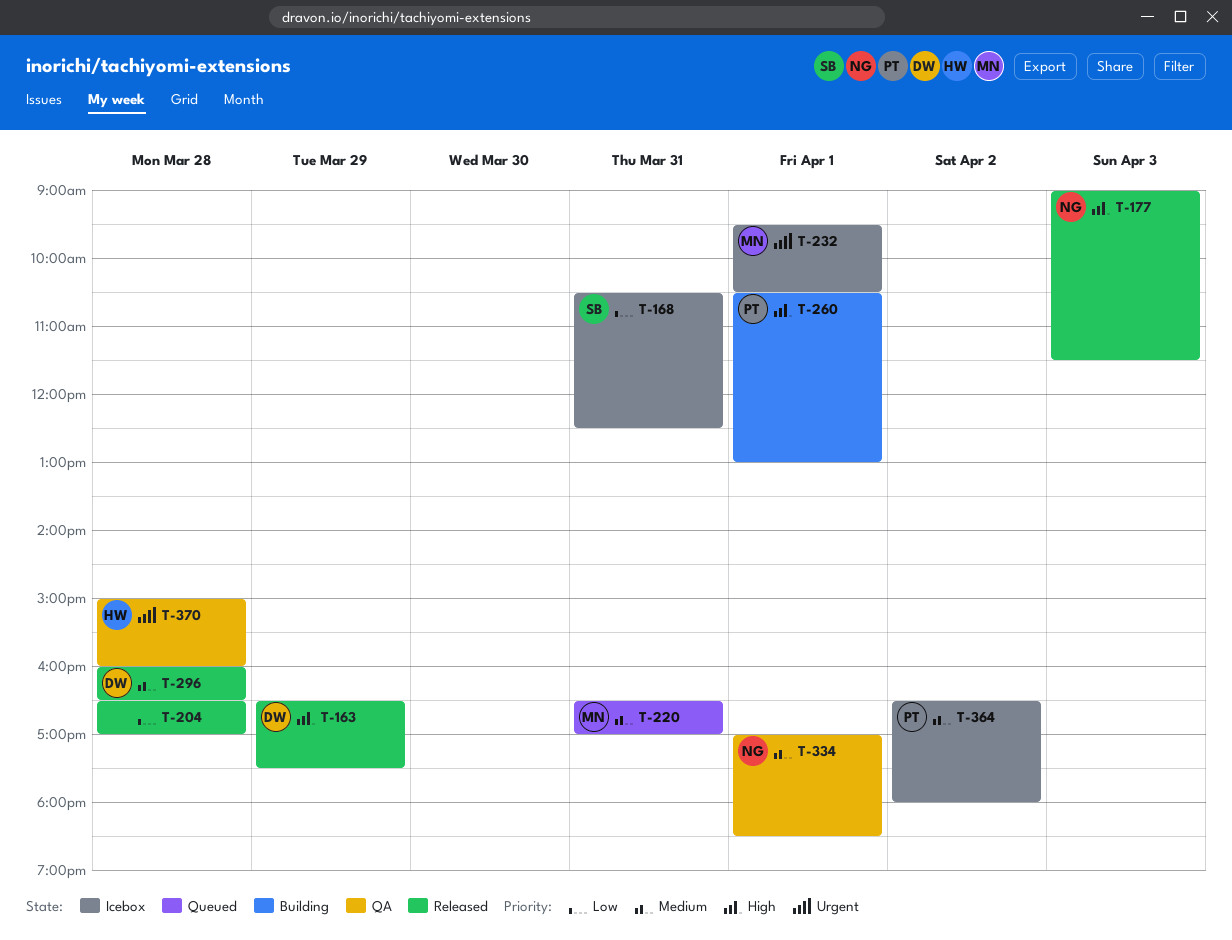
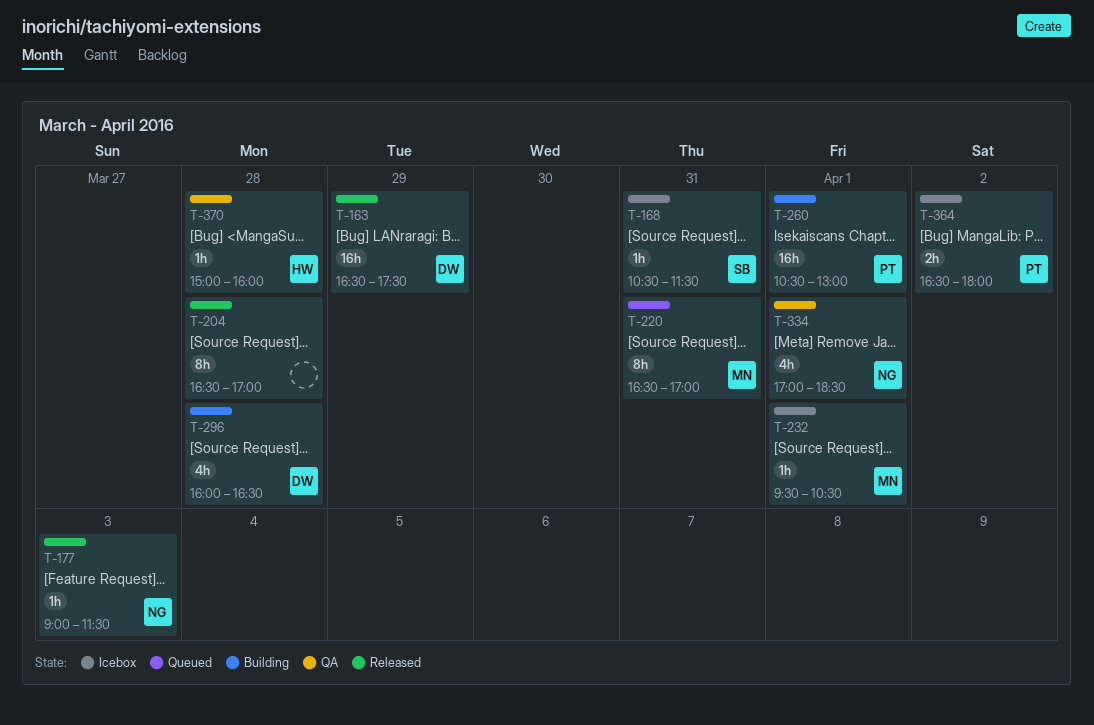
T-168, ends: 12:30 -> 11:30
T-296, status: Released -> Building

